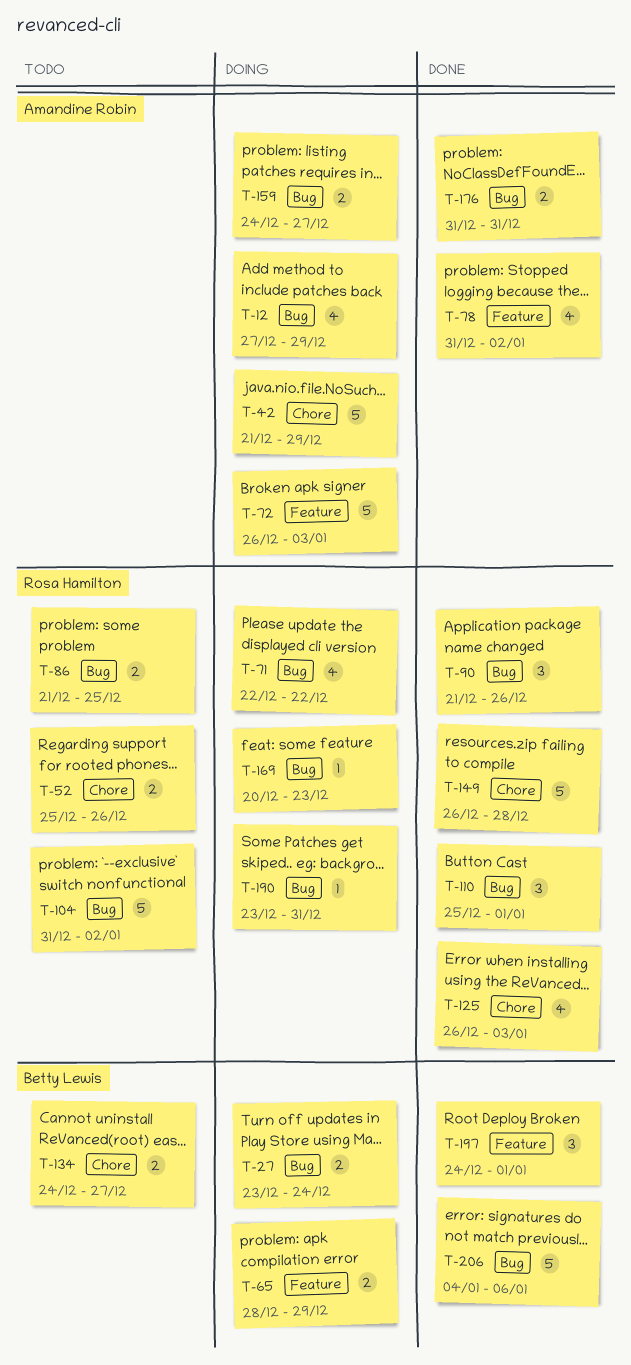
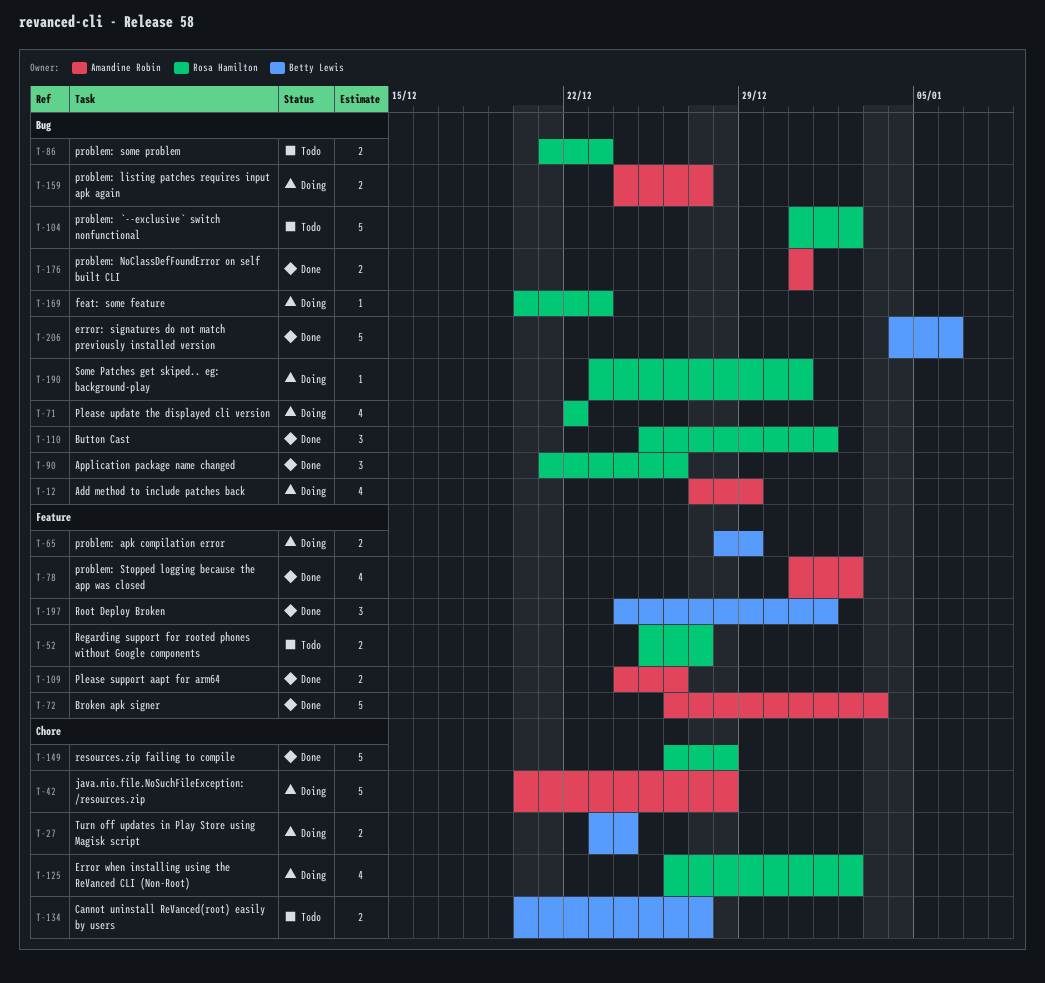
T-27, label: Bug -> Chore
T-42, start: Dec 21 -> Dec 20
T-42, due: Dec 29 -> Dec 28
T-52, label: Chore -> Feature
T-52, due: Dec 26 -> Dec 27
T-72, status: Doing -> Done
T-86, due: Dec 25 -> Dec 23
T-109: none -> present
T-125, status: Done -> Doing
T-125, due: Jan 3 -> Jan 2
T-134, start: Dec 24 -> Dec 20

